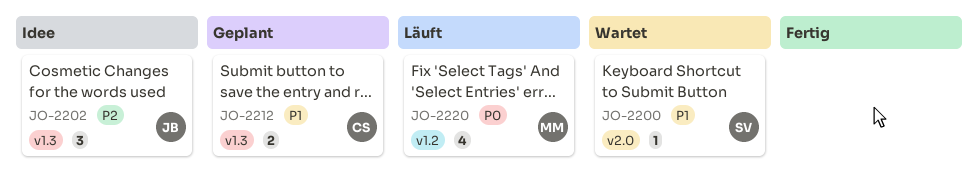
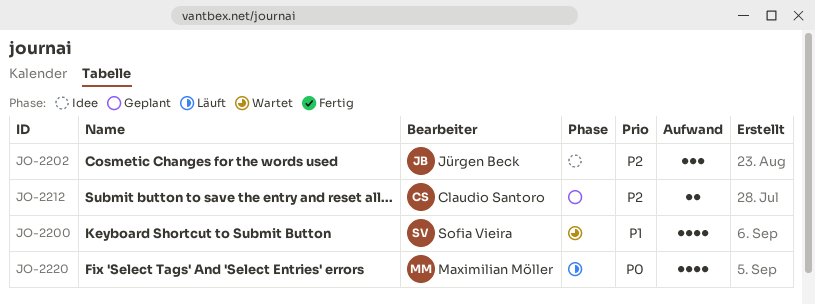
JO-2200, estimate: 1 -> 4
JO-2212, priority: P1 -> P2

